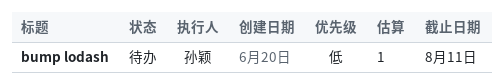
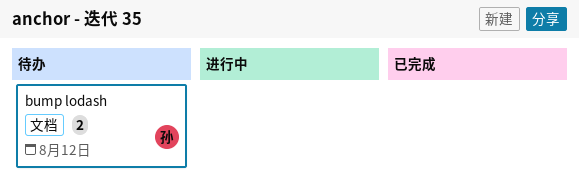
bump lodash, estimate: 1 -> 2
bump lodash, due: Aug 11 -> Aug 12

